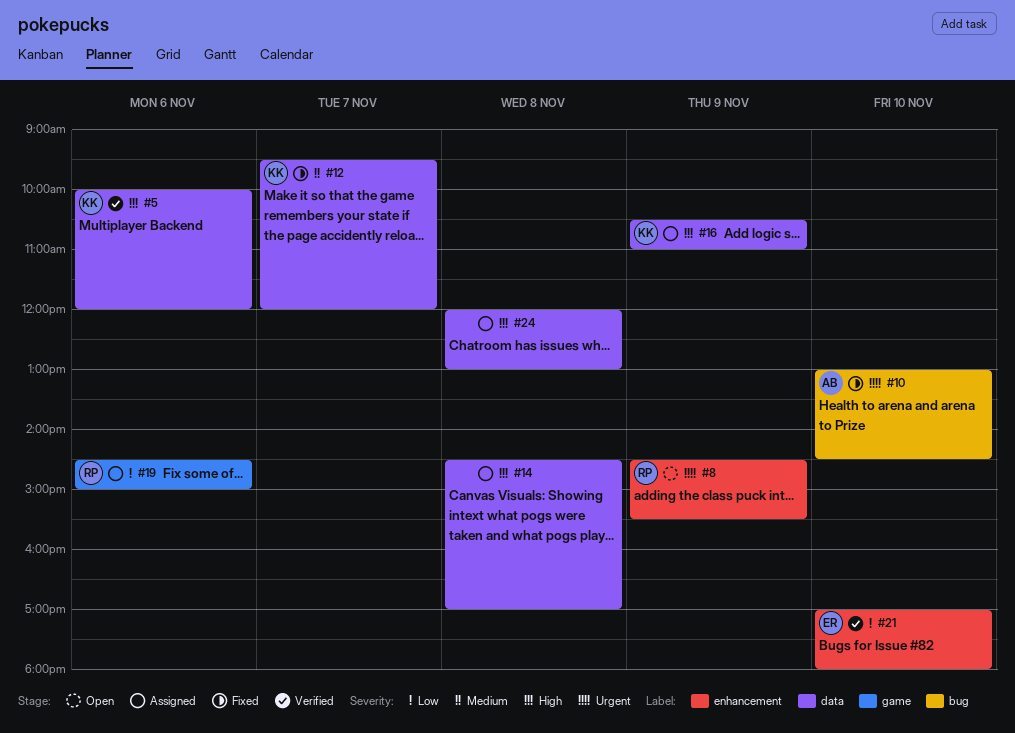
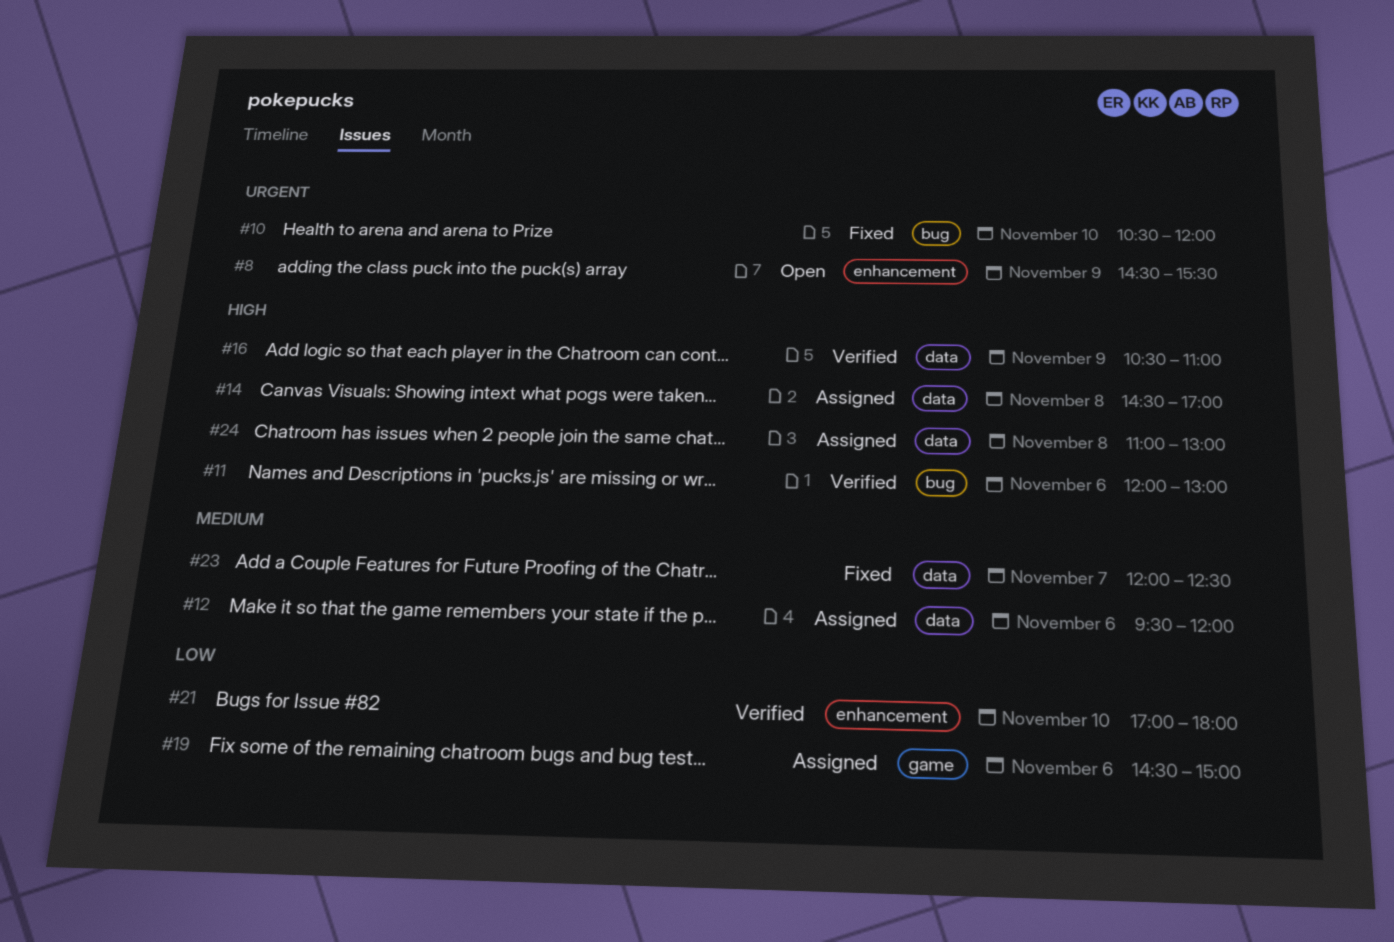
#5: present -> none
#10, begins: 13:00 -> 10:30
#10, ends: 14:30 -> 12:00
#11: none -> present
#12, status: Fixed -> Assigned
#12, day: Nov 7 -> Nov 6
#16, status: Assigned -> Verified
#23: none -> present
#24, begins: 12:00 -> 11:00

